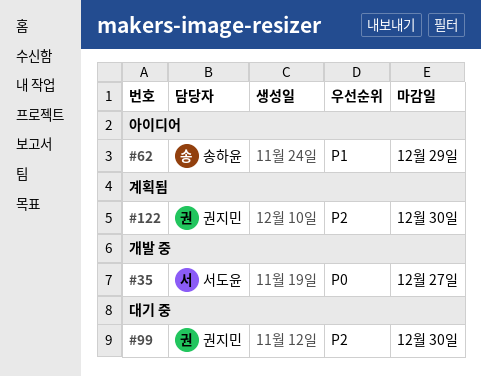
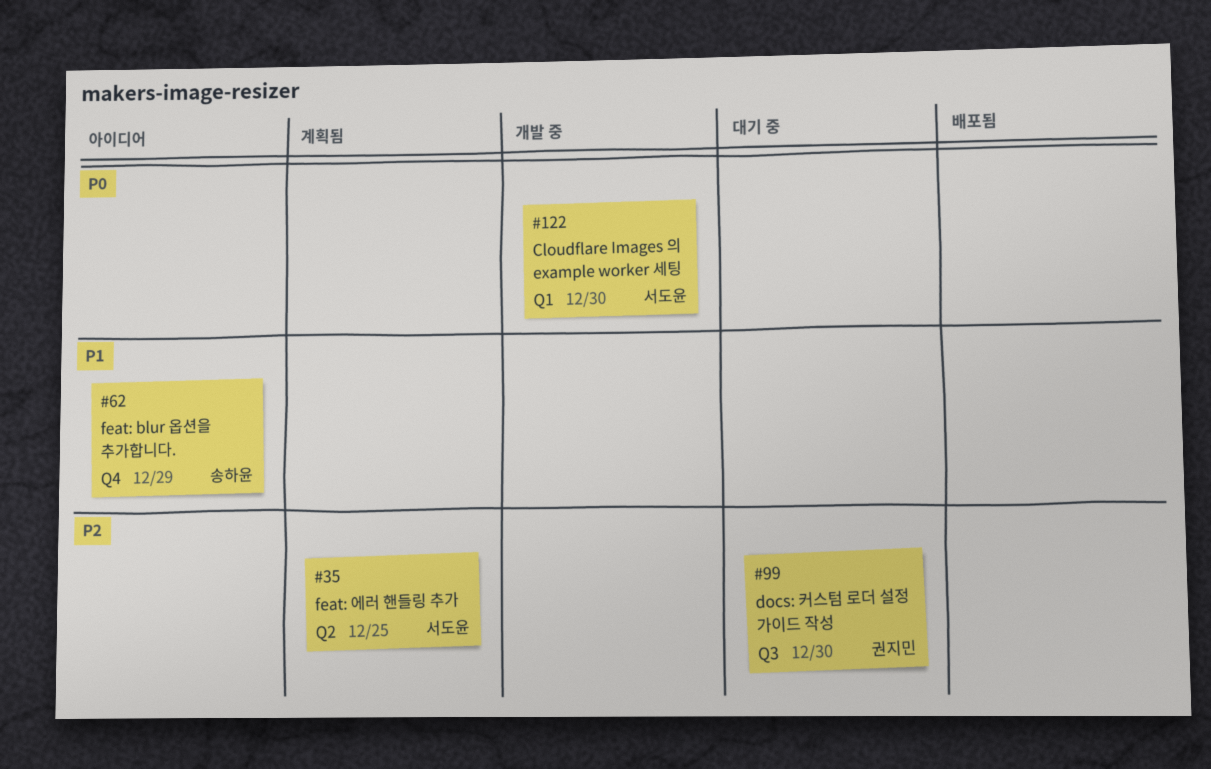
#35, status: 개발 중 -> 계획됨
#35, priority: P0 -> P2
#35, due: Dec 27 -> Dec 25
#122, status: 계획됨 -> 개발 중
#122, owner: 권지민 -> 서도윤
#122, priority: P2 -> P0

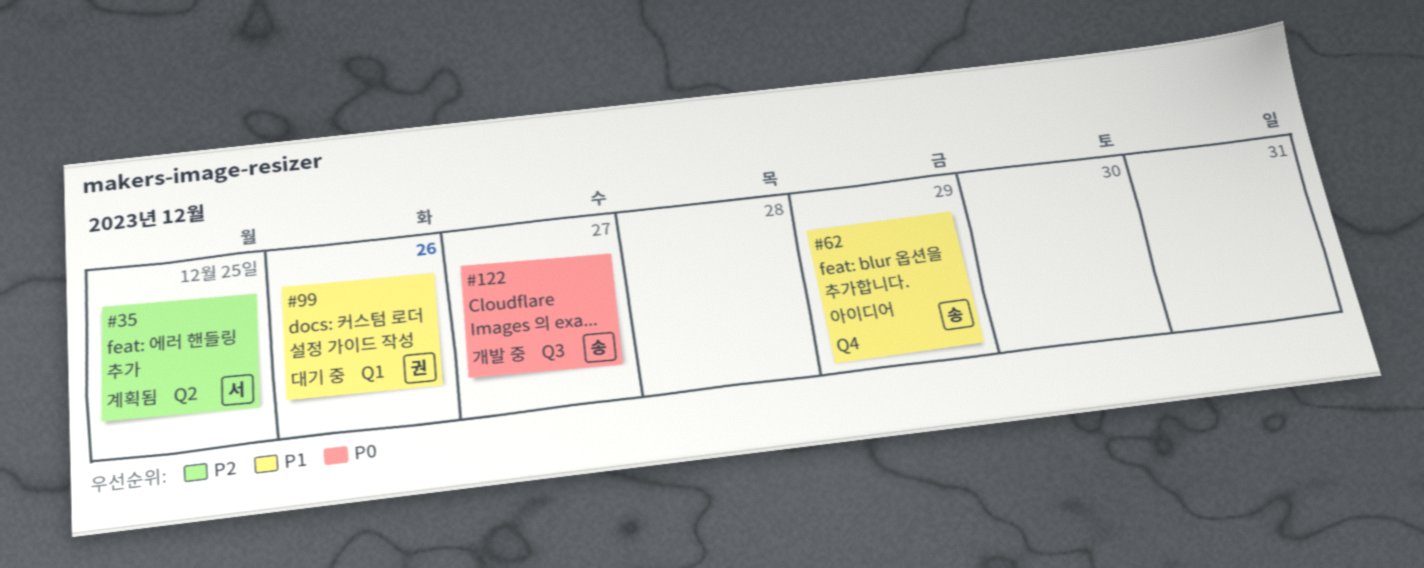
#99, priority: P2 -> P1
#99, label: Q3 -> Q1
#99, due: Dec 30 -> Dec 26
#122, owner: 서도윤 -> 송하윤
#122, label: Q1 -> Q3
#122, due: Dec 30 -> Dec 27

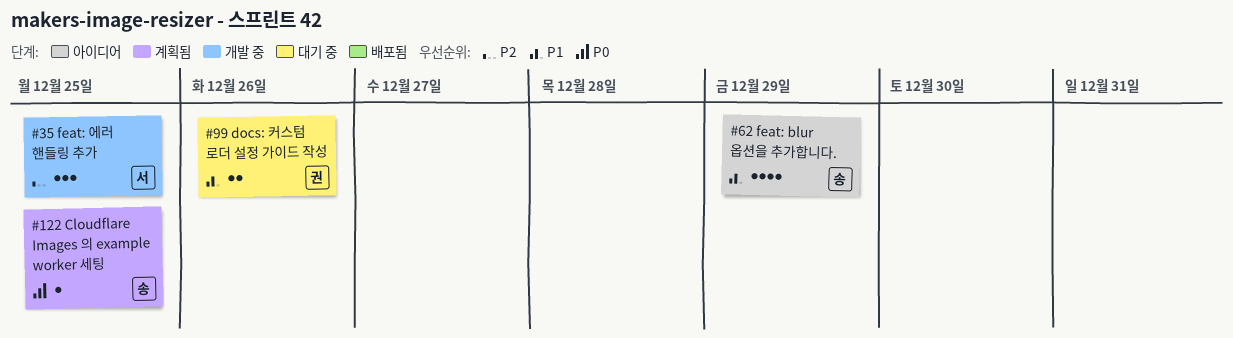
#35, status: 계획됨 -> 개발 중
#122, status: 개발 중 -> 계획됨
#122, due: Dec 27 -> Dec 25

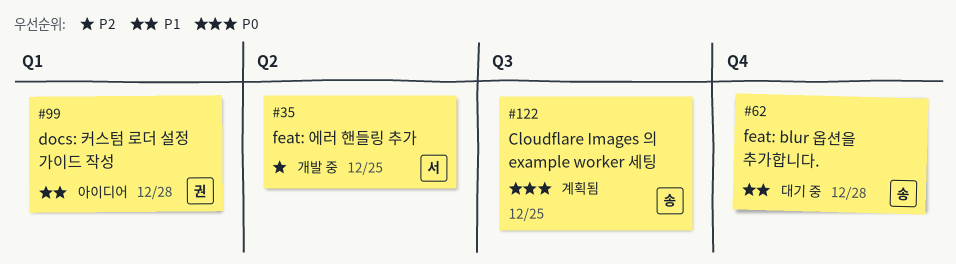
#62, status: 아이디어 -> 대기 중
#62, due: Dec 29 -> Dec 28
#99, status: 대기 중 -> 아이디어
#99, due: Dec 26 -> Dec 28

